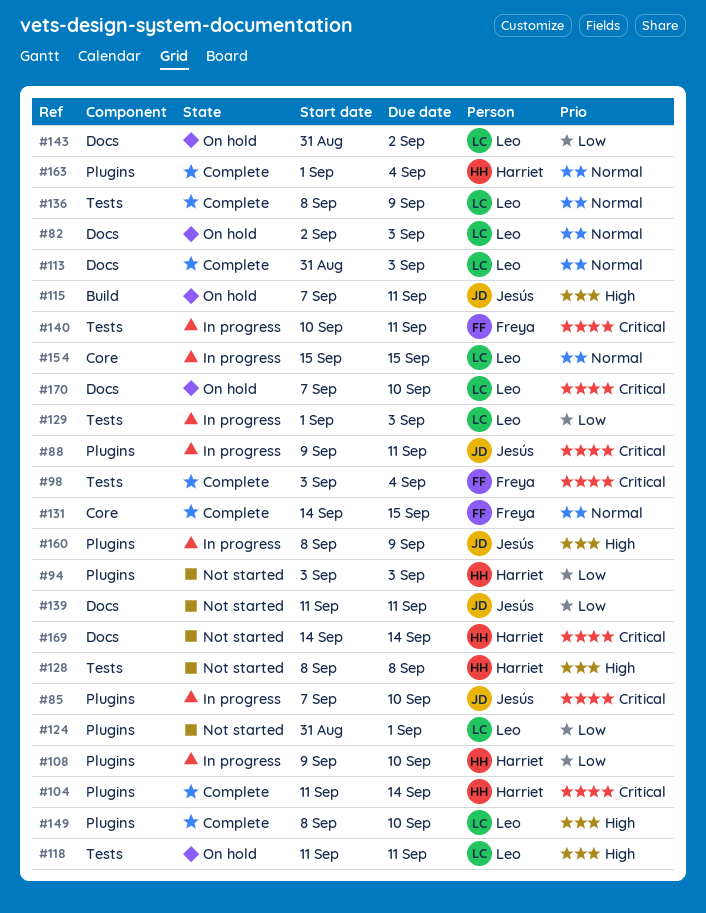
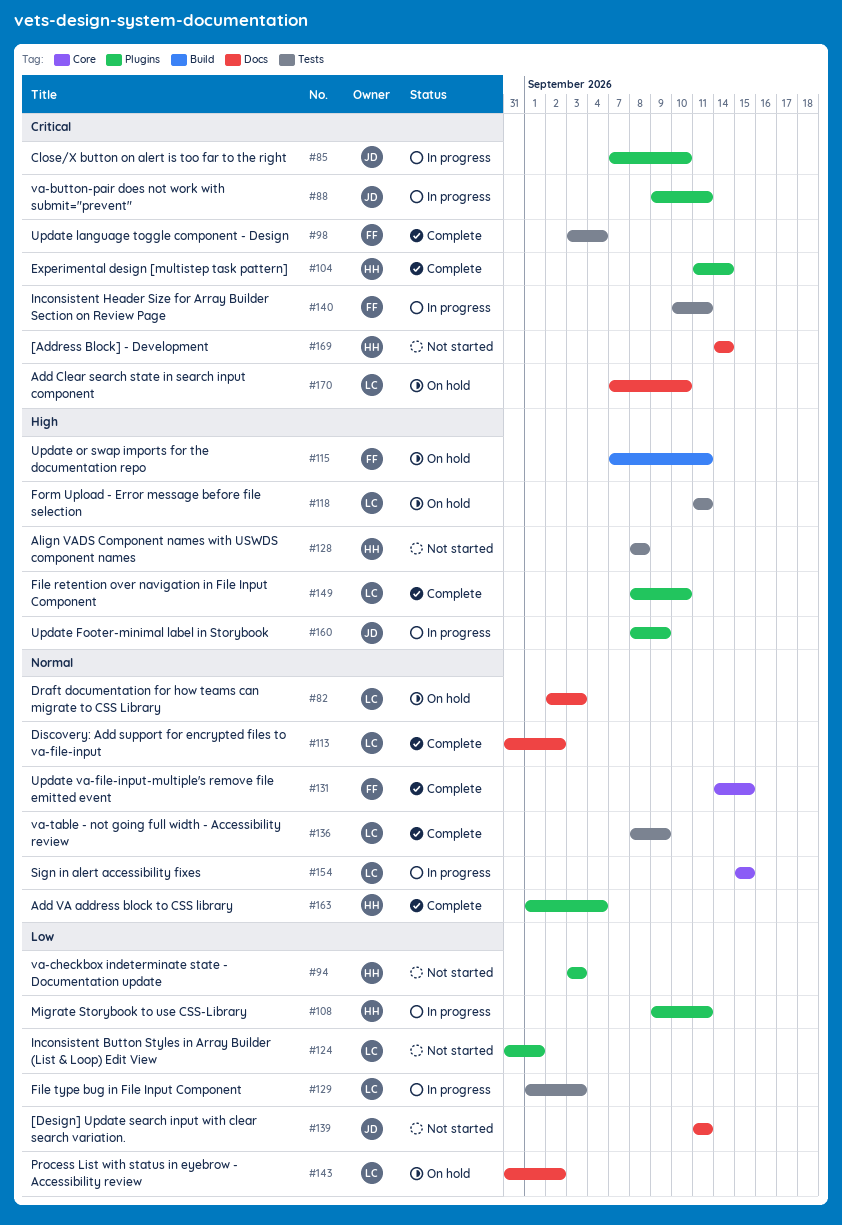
#108, due: Sep 10 -> Sep 11
#113, due: Sep 3 -> Sep 2
#115, owner: Jesús -> Freya

